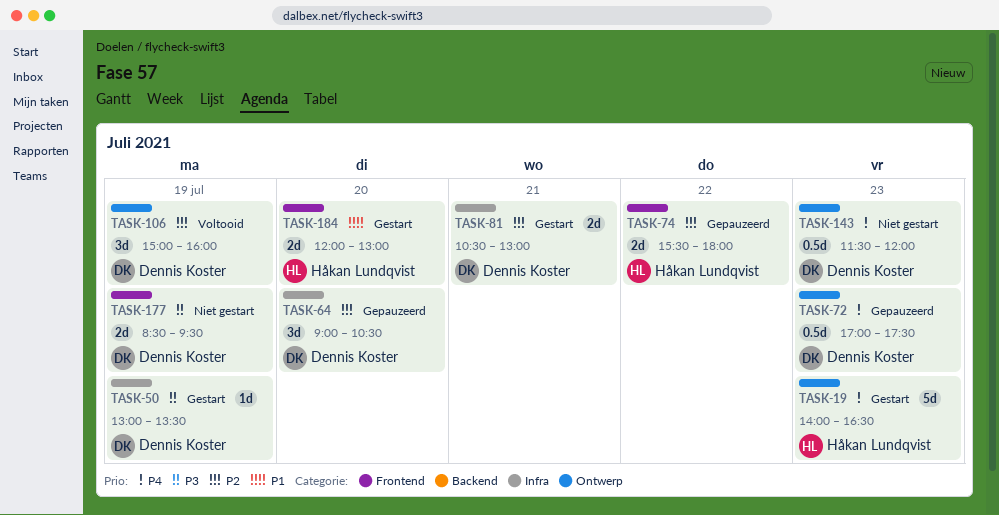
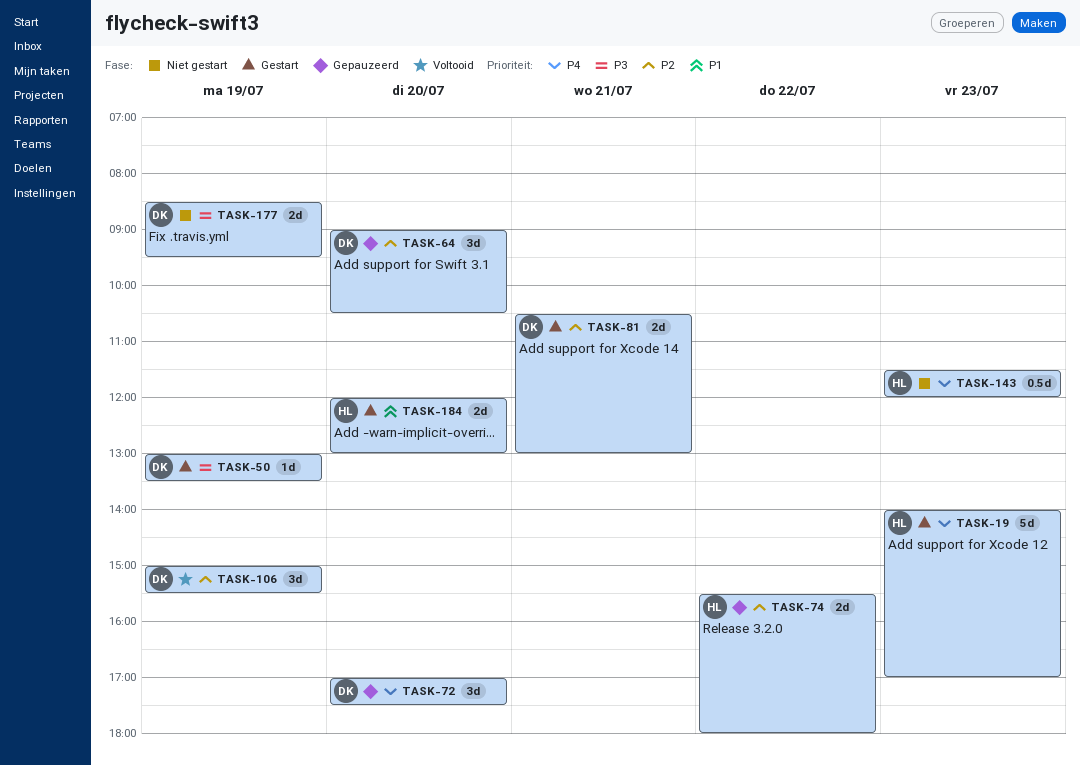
TASK-19, ends: 16:30 -> 17:00
TASK-72, estimate: 0.5d -> 3d
TASK-72, day: Jul 23 -> Jul 20
TASK-106, ends: 16:00 -> 15:30
TASK-143, owner: Dennis Koster -> Håkan Lundqvist

